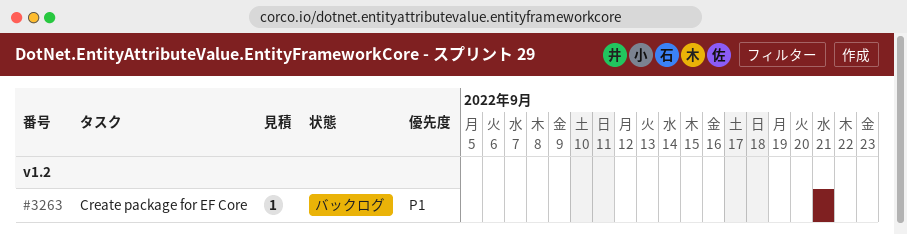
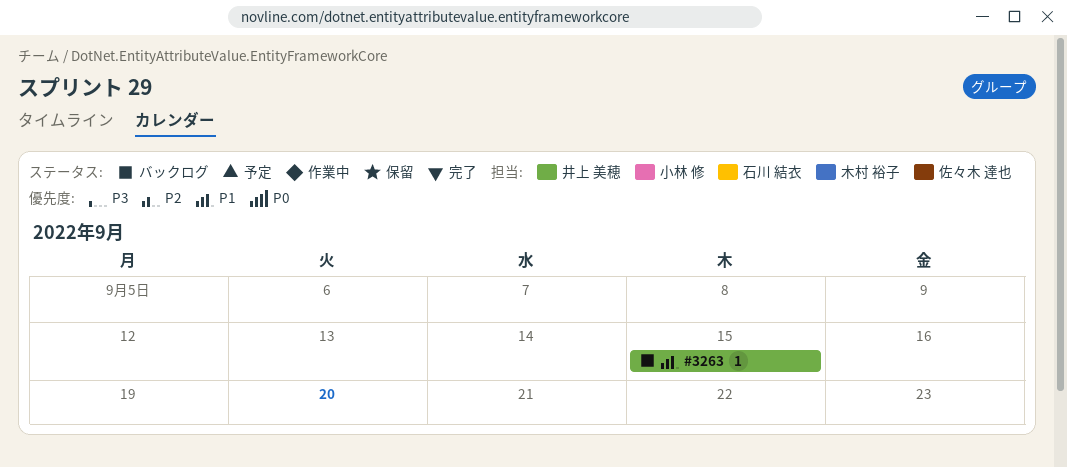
#3263, start: Sep 21 -> Sep 15
#3263, due: Sep 21 -> Sep 15

